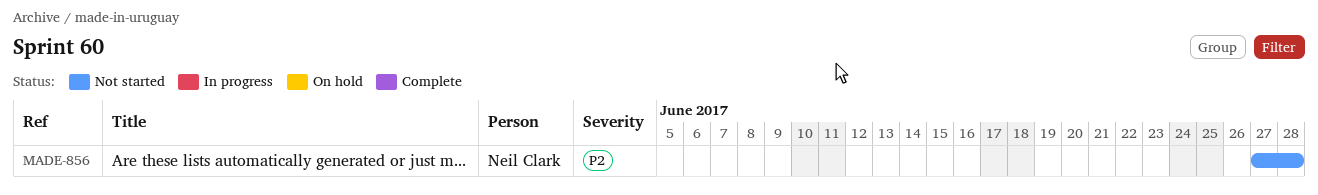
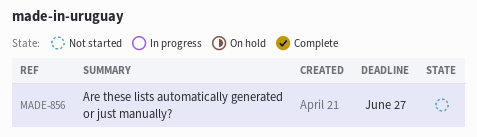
MADE-856, due: Jun 28 -> Jun 27

